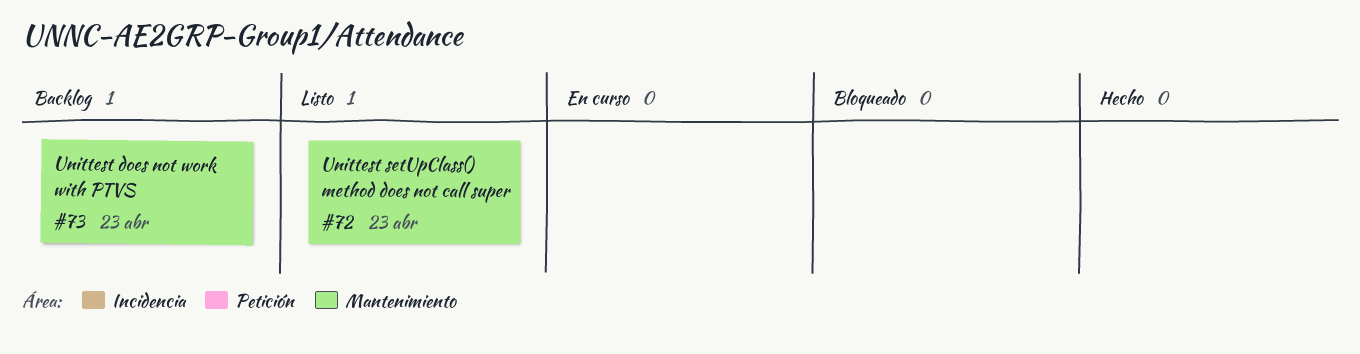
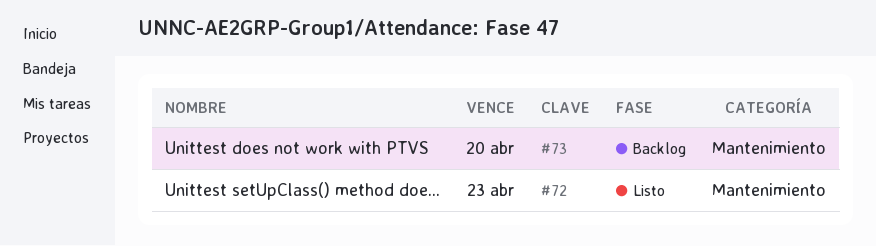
#73, due: Apr 23 -> Apr 20

